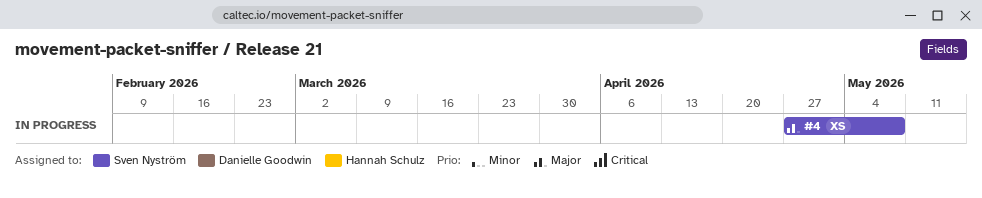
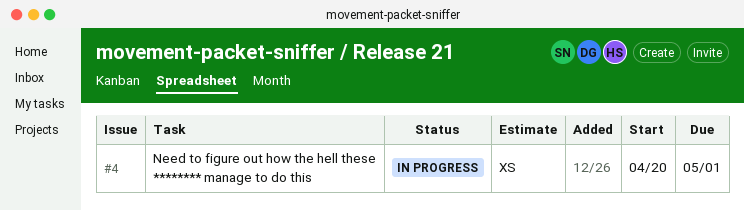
#4, start: Apr 27 -> Apr 20
#4, due: May 8 -> May 1

